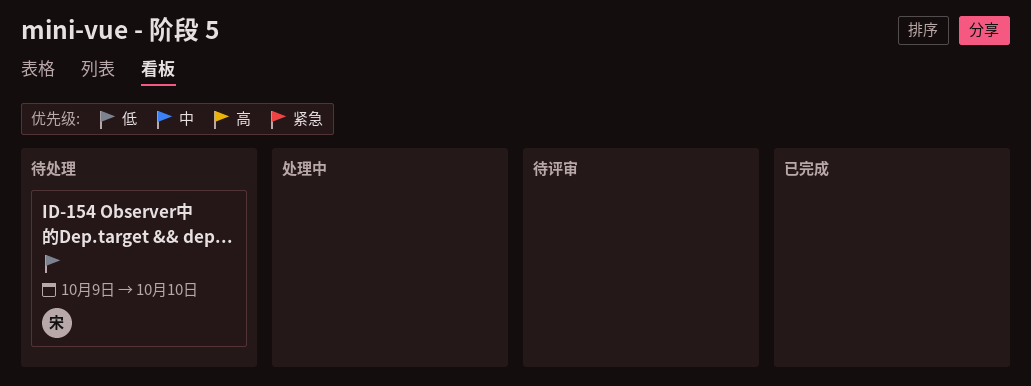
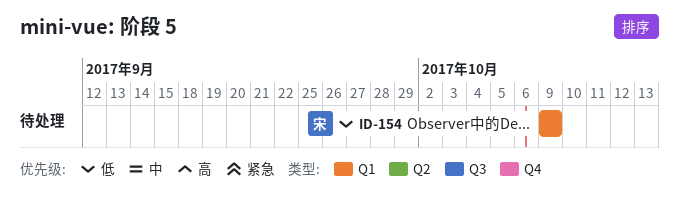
ID-154, due: Oct 10 -> Oct 9

